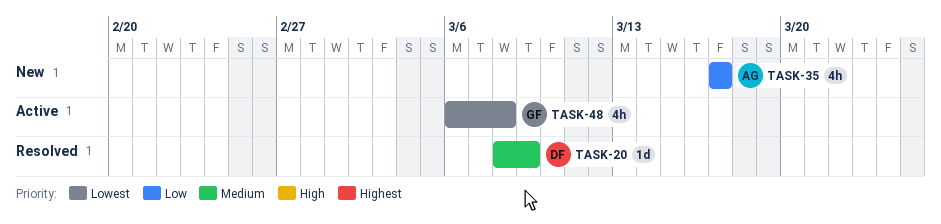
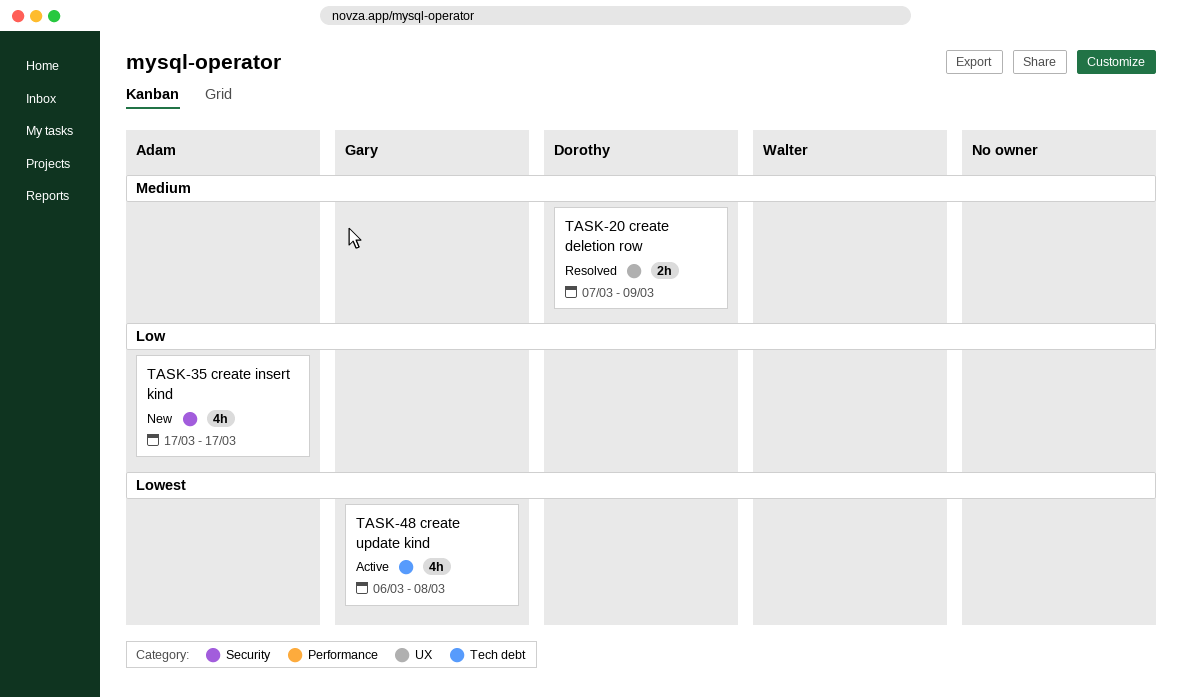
TASK-20, estimate: 1d -> 2h
TASK-20, start: Mar 8 -> Mar 7

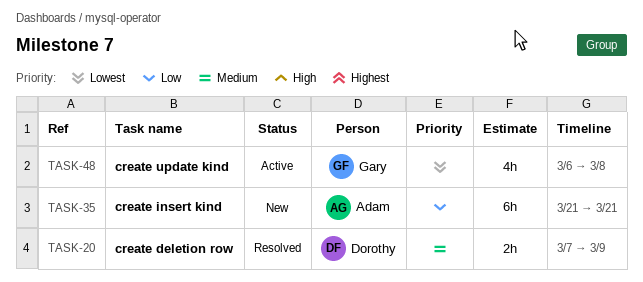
TASK-35, estimate: 4h -> 6h
TASK-35, start: Mar 17 -> Mar 21
TASK-35, due: Mar 17 -> Mar 21

